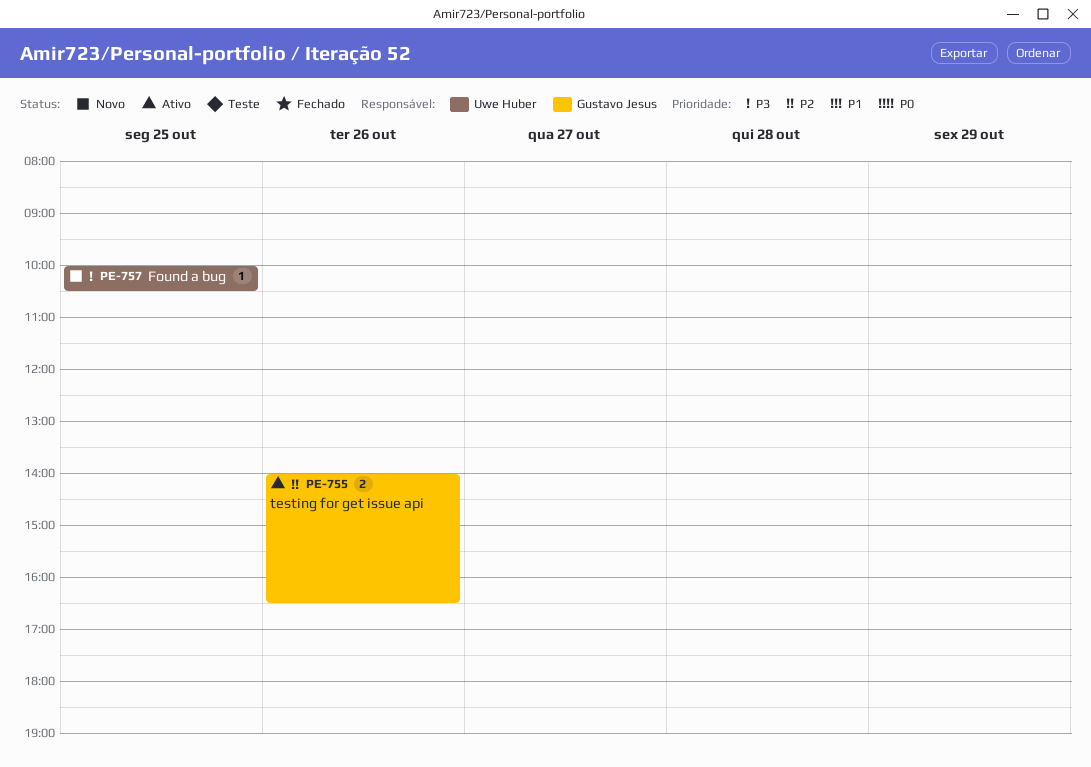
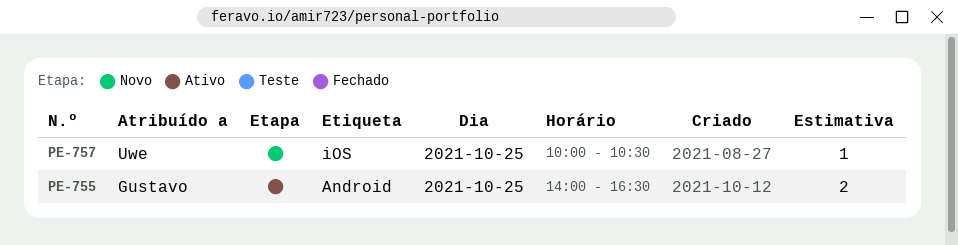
PE-755, day: Oct 26 -> Oct 25

